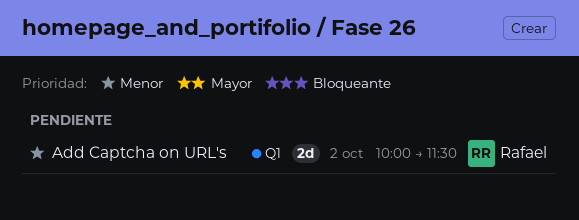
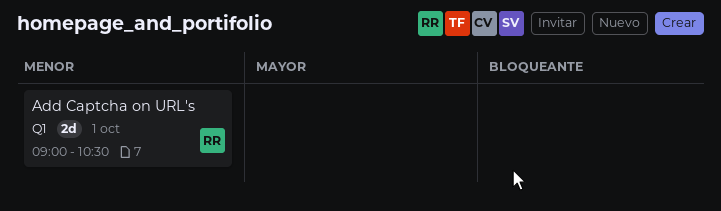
Add Captcha on URL's, day: Oct 2 -> Oct 1
Add Captcha on URL's, begins: 10:00 -> 09:00
Add Captcha on URL's, ends: 11:30 -> 10:30

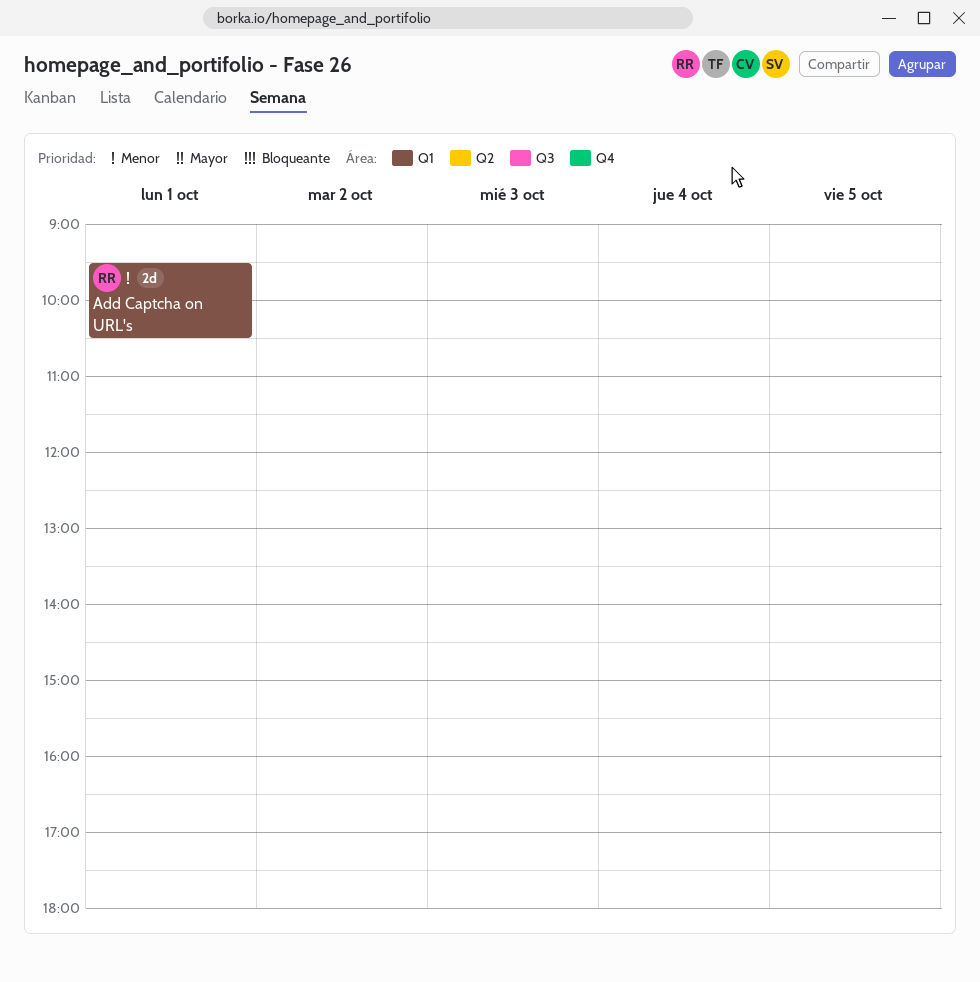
Add Captcha on URL's, begins: 09:00 -> 09:30

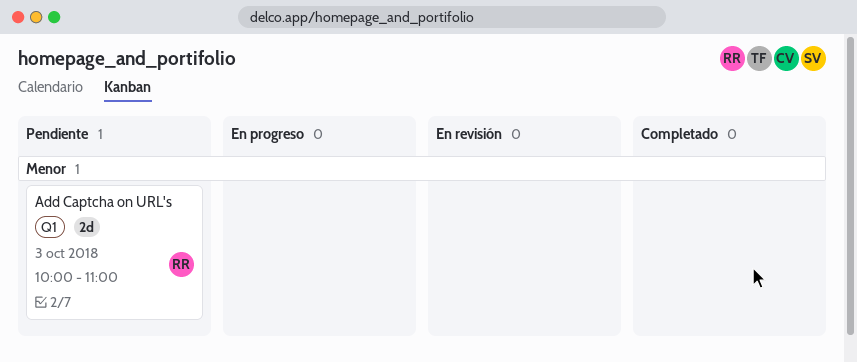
Add Captcha on URL's, day: Oct 1 -> Oct 3
Add Captcha on URL's, begins: 09:30 -> 10:00
Add Captcha on URL's, ends: 10:30 -> 11:00

